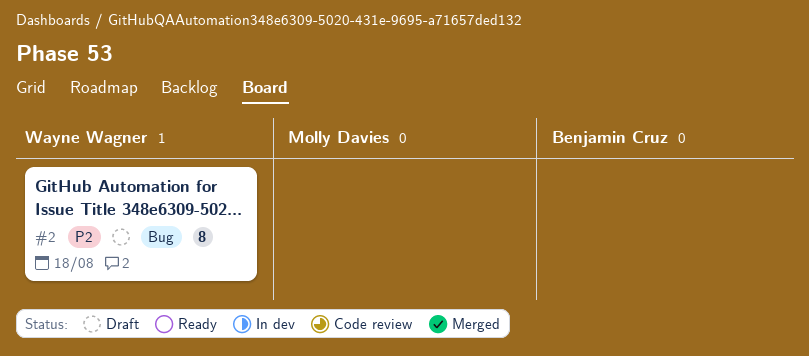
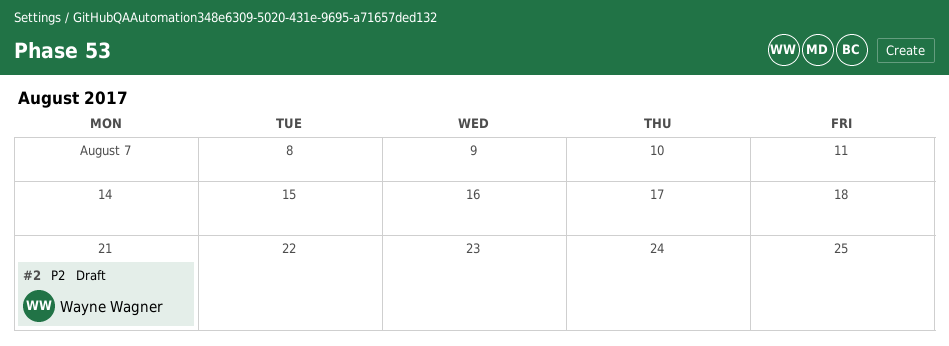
#2, due: Aug 18 -> Aug 21

